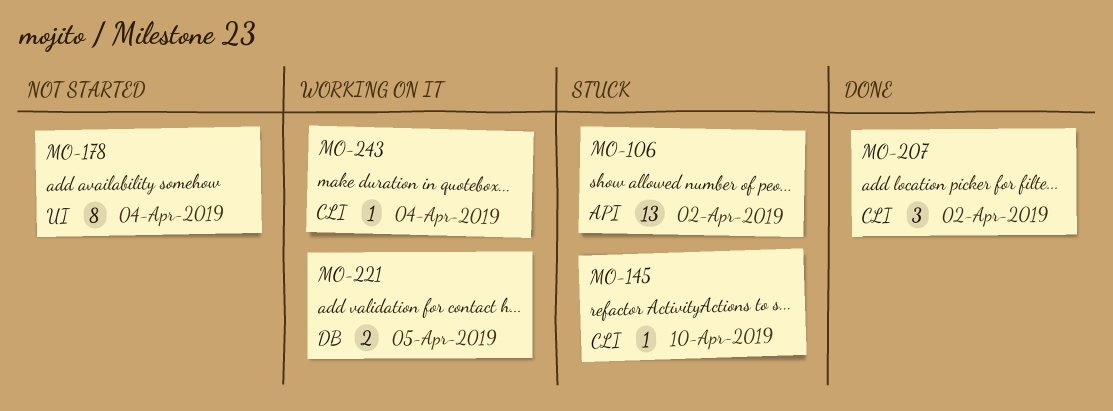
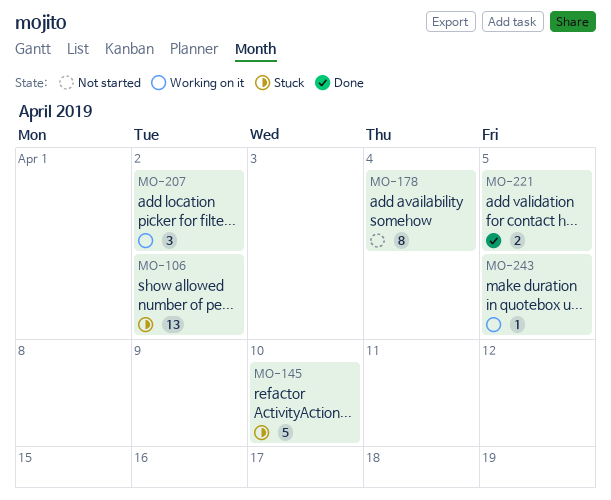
MO-145, estimate: 1 -> 5
MO-207, status: Done -> Working on it
MO-221, status: Working on it -> Done
MO-243, due: Apr 4 -> Apr 5

